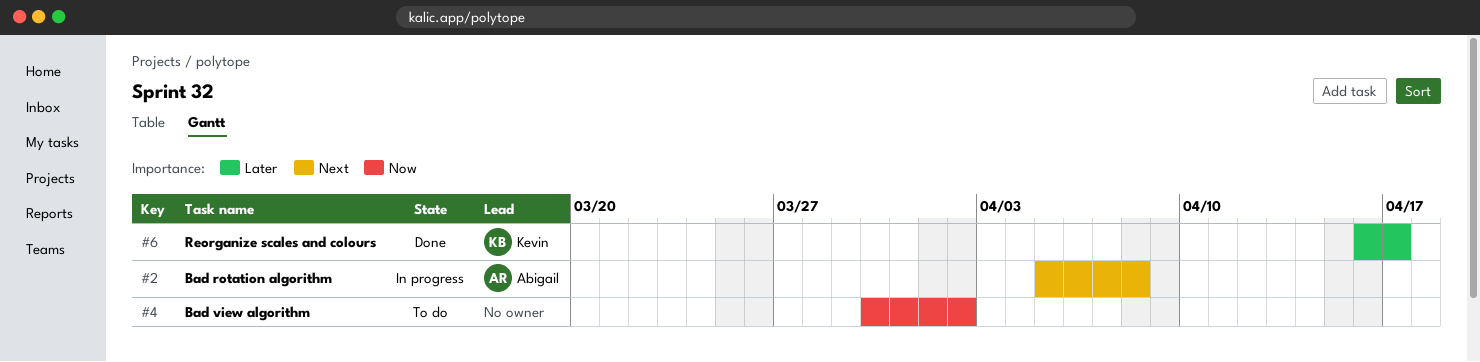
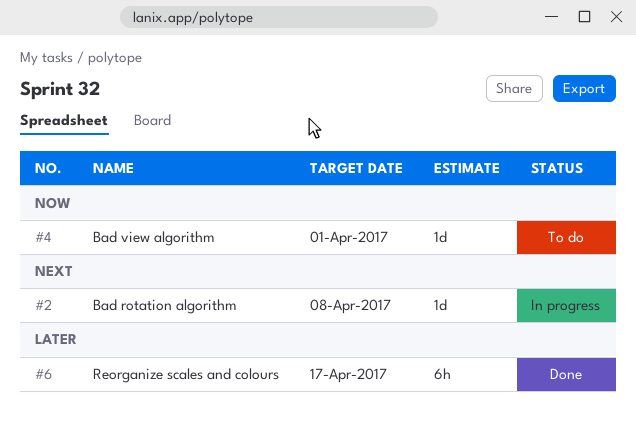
#4, due: Apr 2 -> Apr 1

